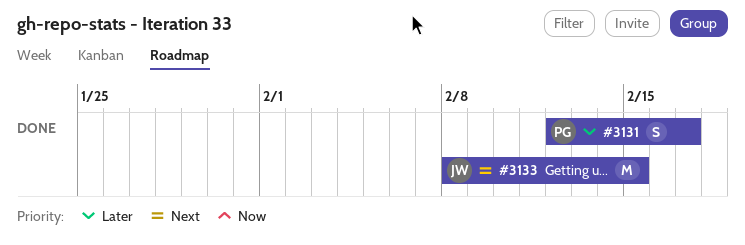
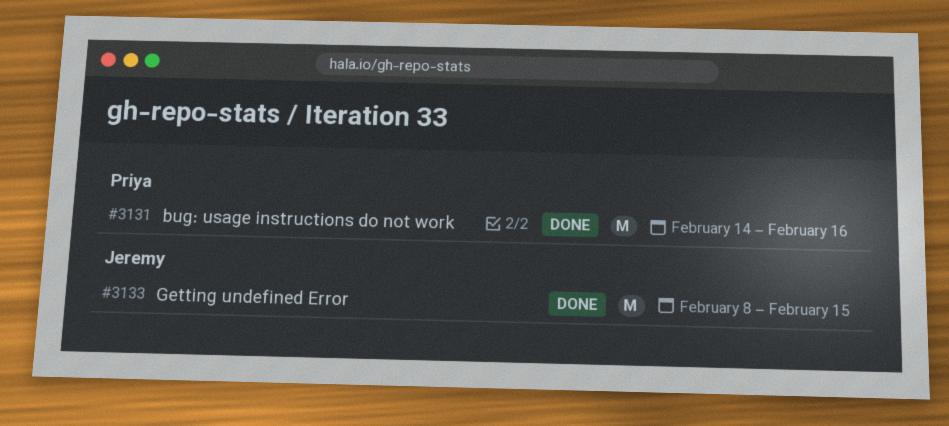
#3131, estimate: S -> M
#3131, start: Feb 12 -> Feb 14
#3131, due: Feb 17 -> Feb 16

